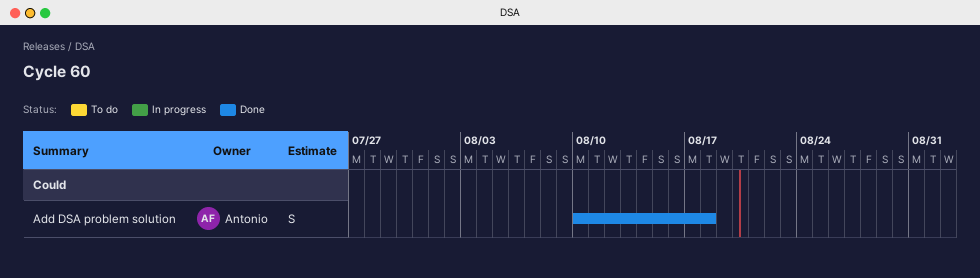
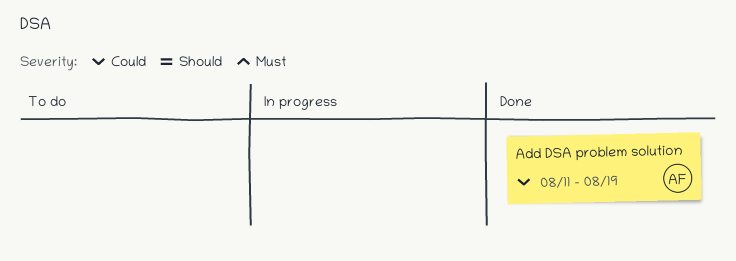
Add DSA problem solution, start: Aug 10 -> Aug 11
Add DSA problem solution, due: Aug 18 -> Aug 19

